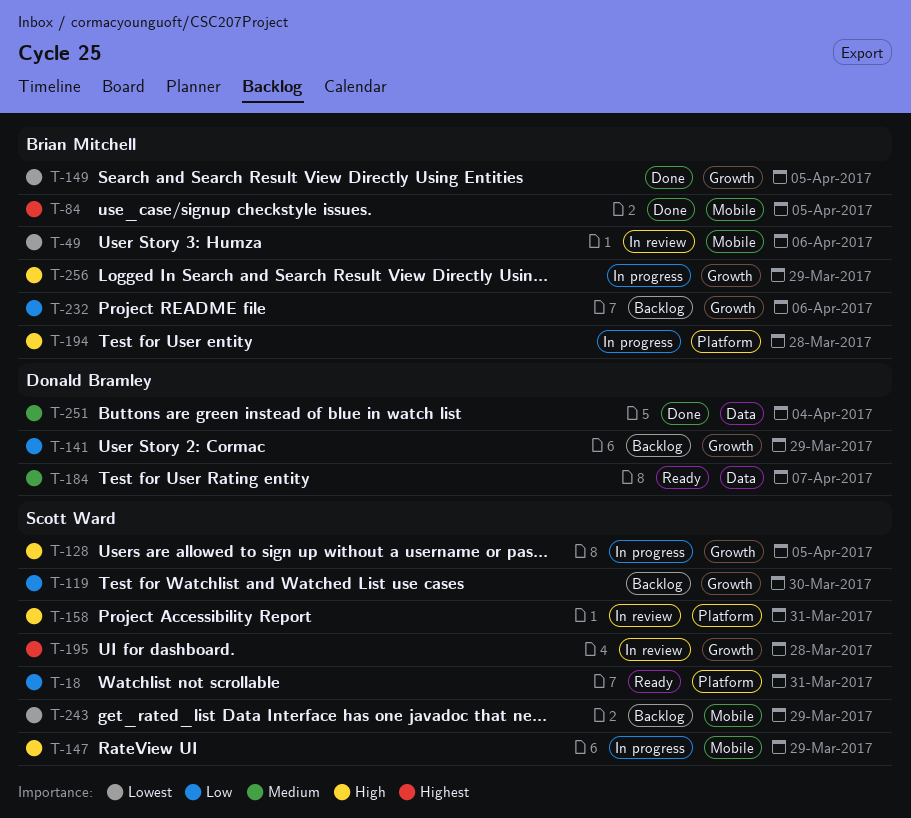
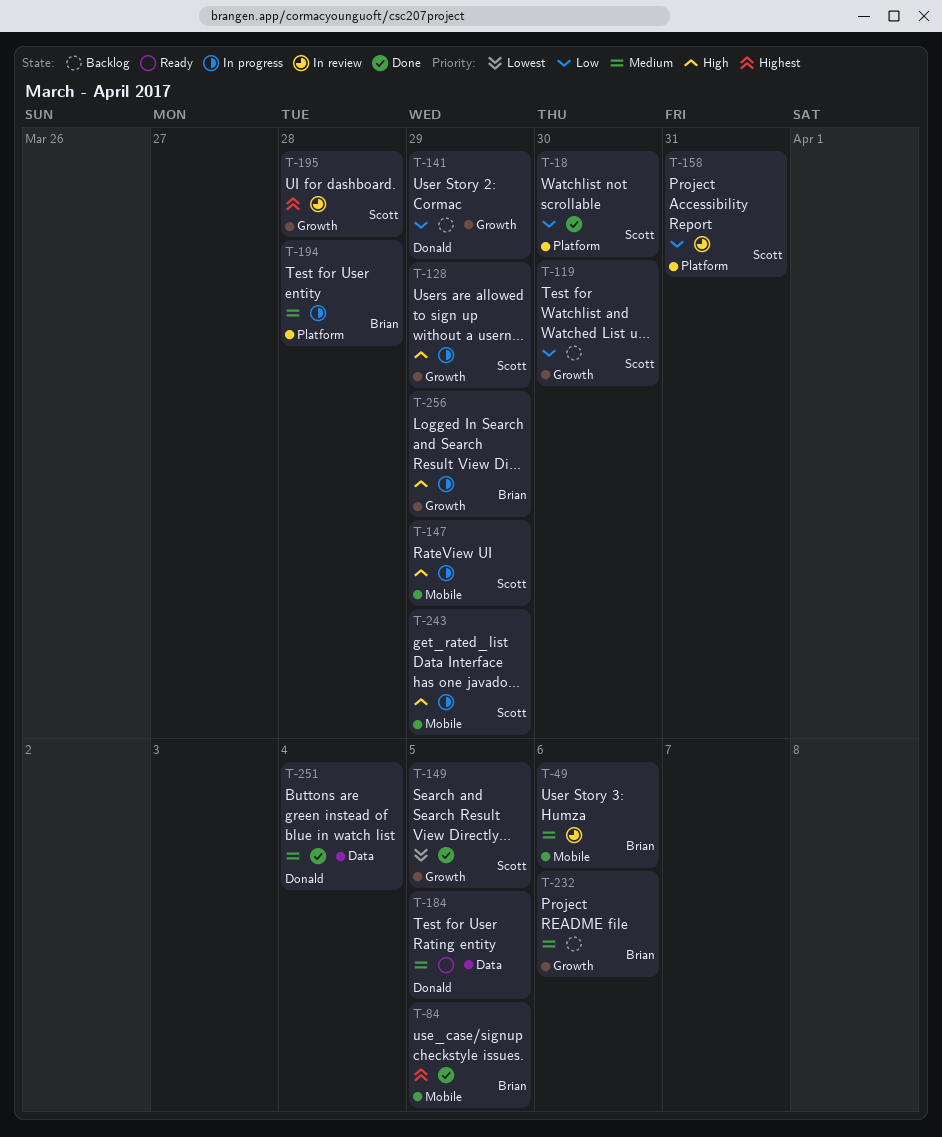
T-18, status: Ready -> Done
T-18, due: Mar 31 -> Mar 30
T-49, priority: Lowest -> Medium
T-128, due: Apr 5 -> Mar 29
T-149, owner: Brian Mitchell -> Scott Ward
T-158, priority: High -> Low
T-184, due: Apr 7 -> Apr 5
T-194, priority: High -> Medium
T-232, priority: Low -> Medium
T-243, status: Backlog -> In progress
T-243, priority: Lowest -> High

